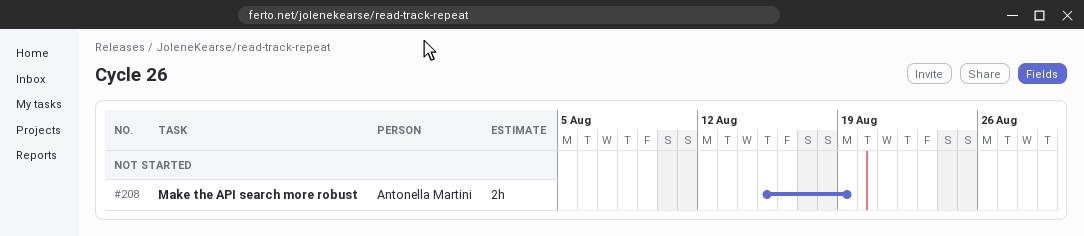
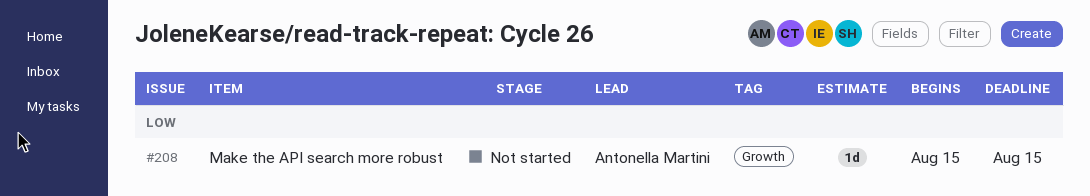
#208, estimate: 2h -> 1d
#208, due: Aug 19 -> Aug 15

